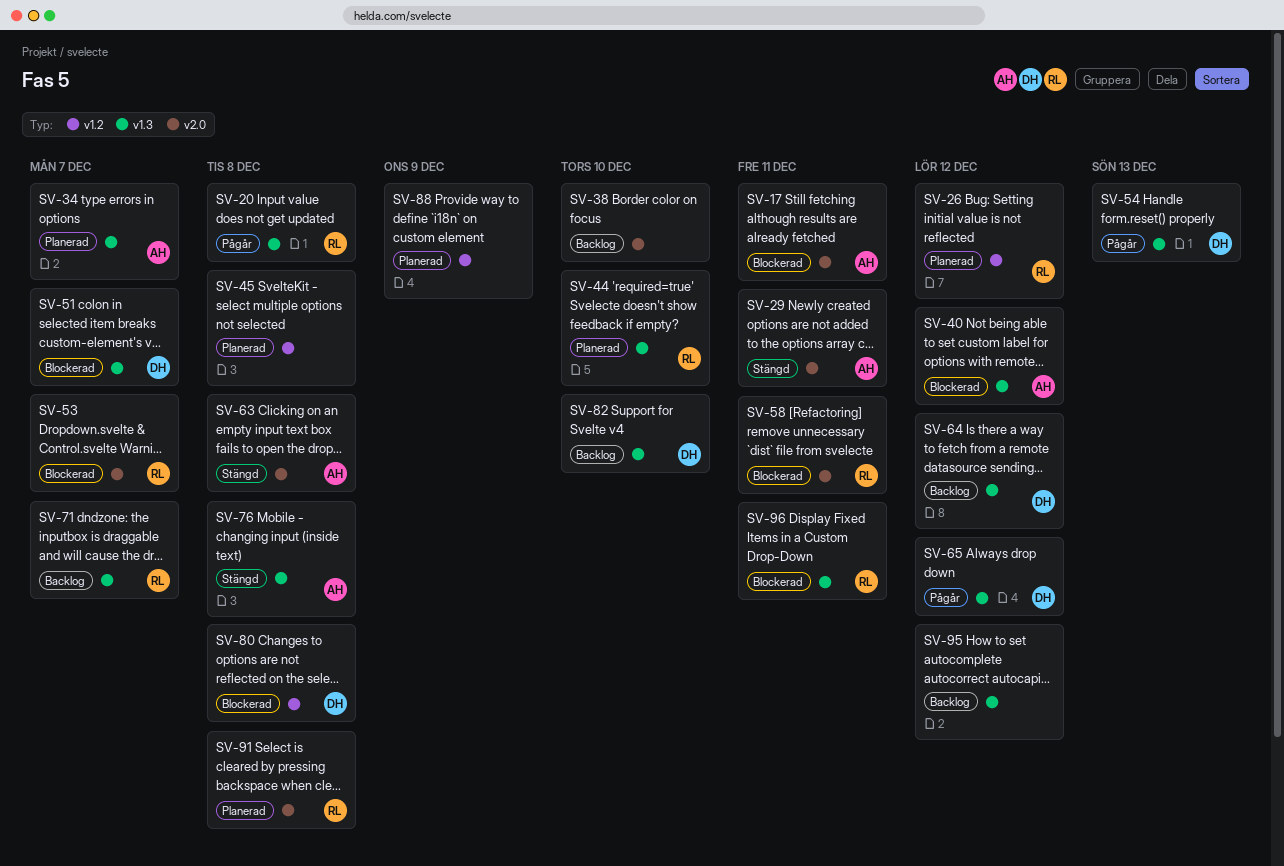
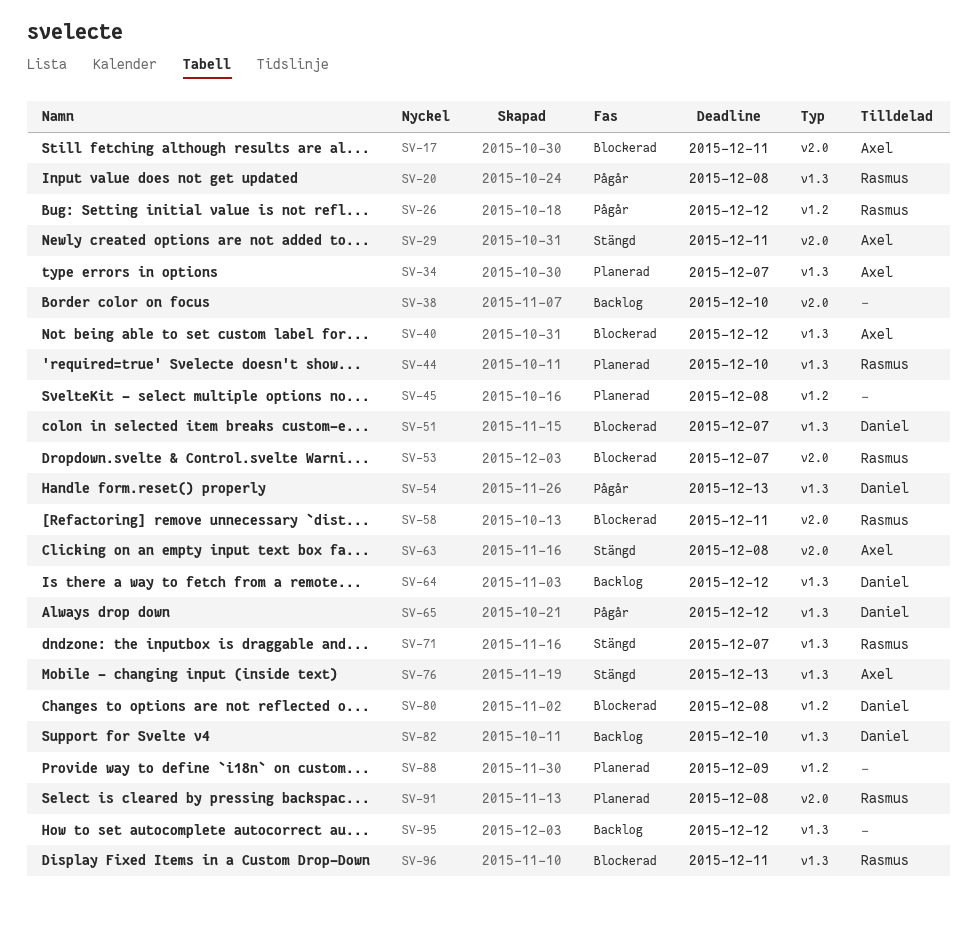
SV-26, status: Planerad -> Pågår
SV-71, status: Backlog -> Stängd
SV-76, due: Dec 8 -> Dec 13

